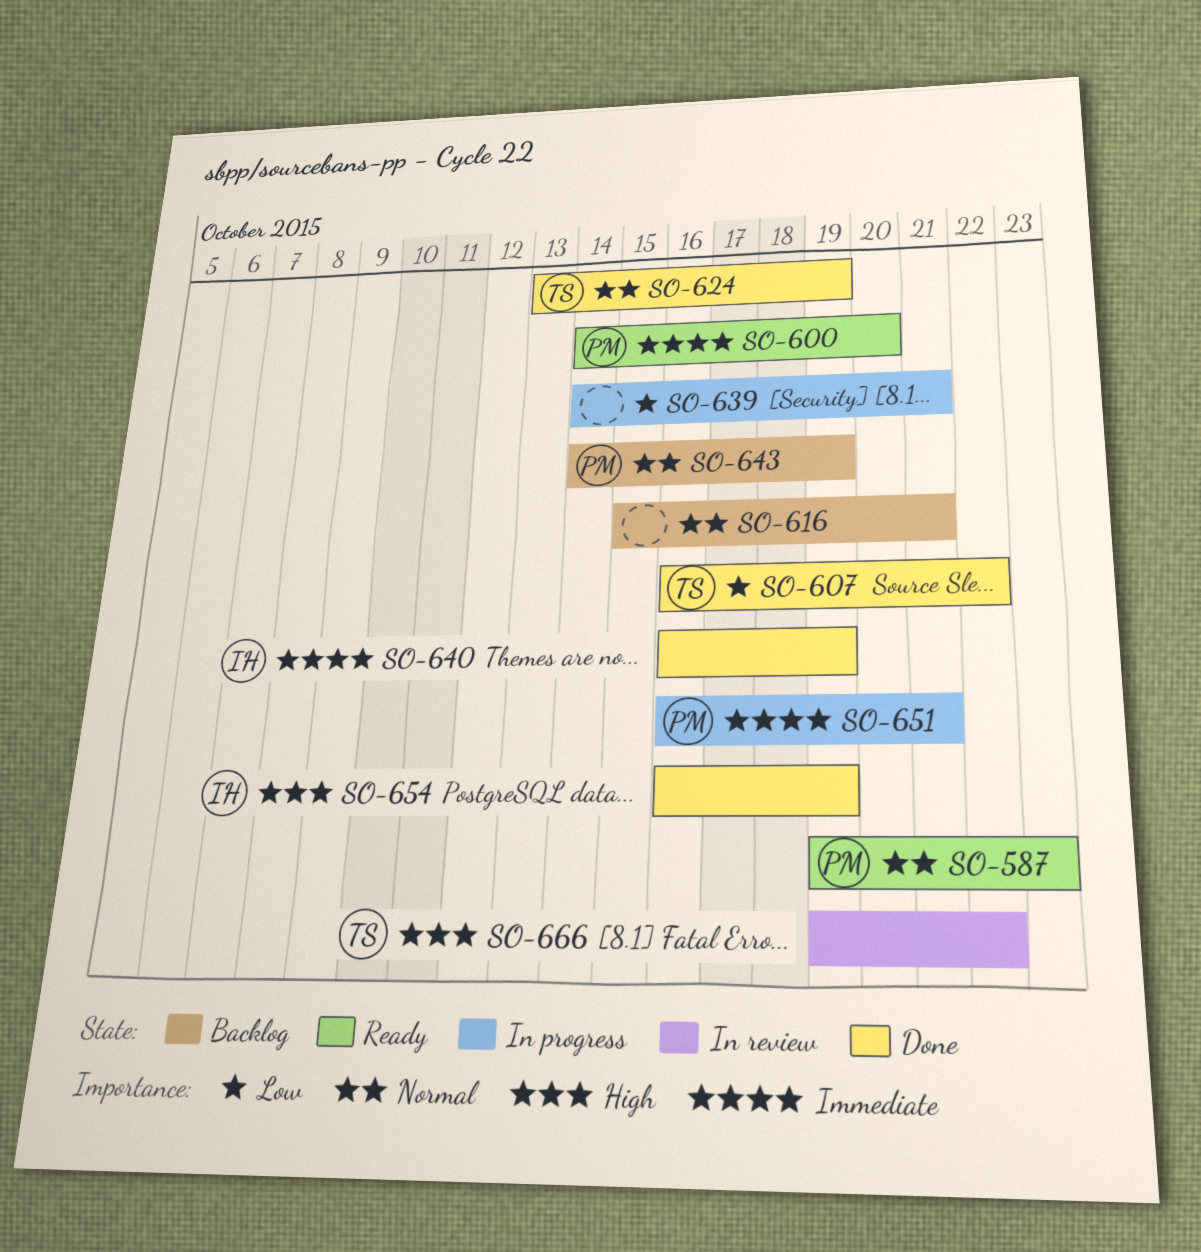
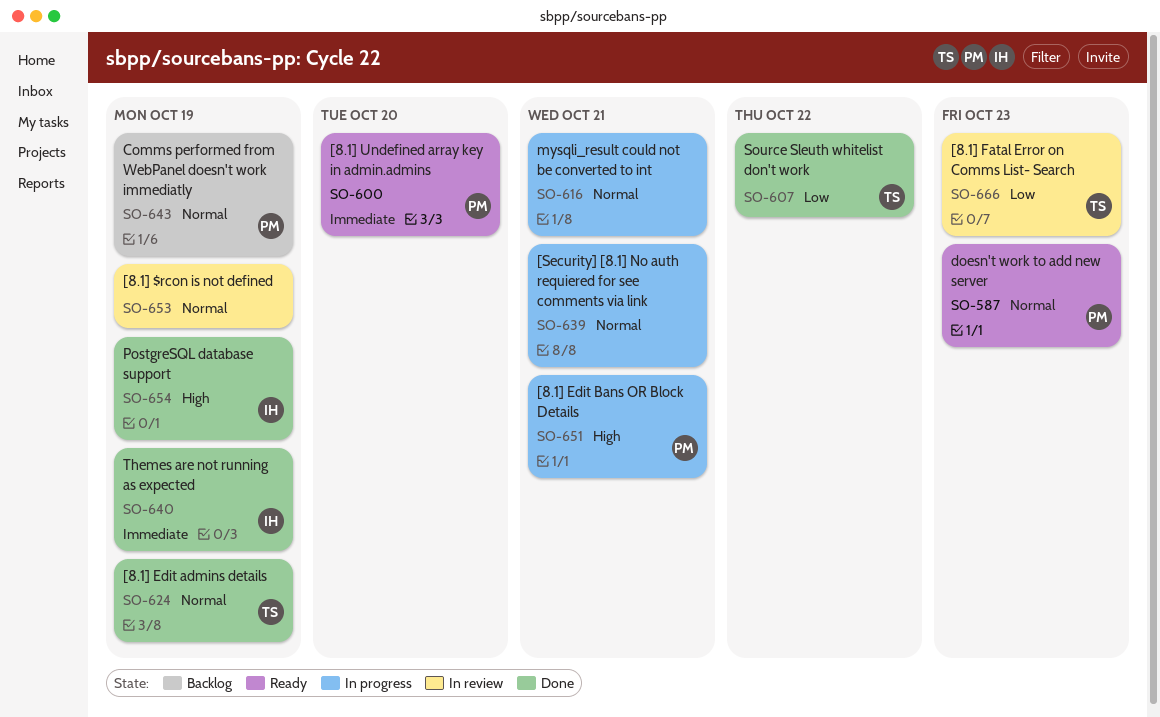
SO-616, status: Backlog -> In progress
SO-639, priority: Low -> Normal
SO-651, priority: Immediate -> High
SO-653: none -> present
SO-666, priority: High -> Low
SO-666, due: Oct 22 -> Oct 23

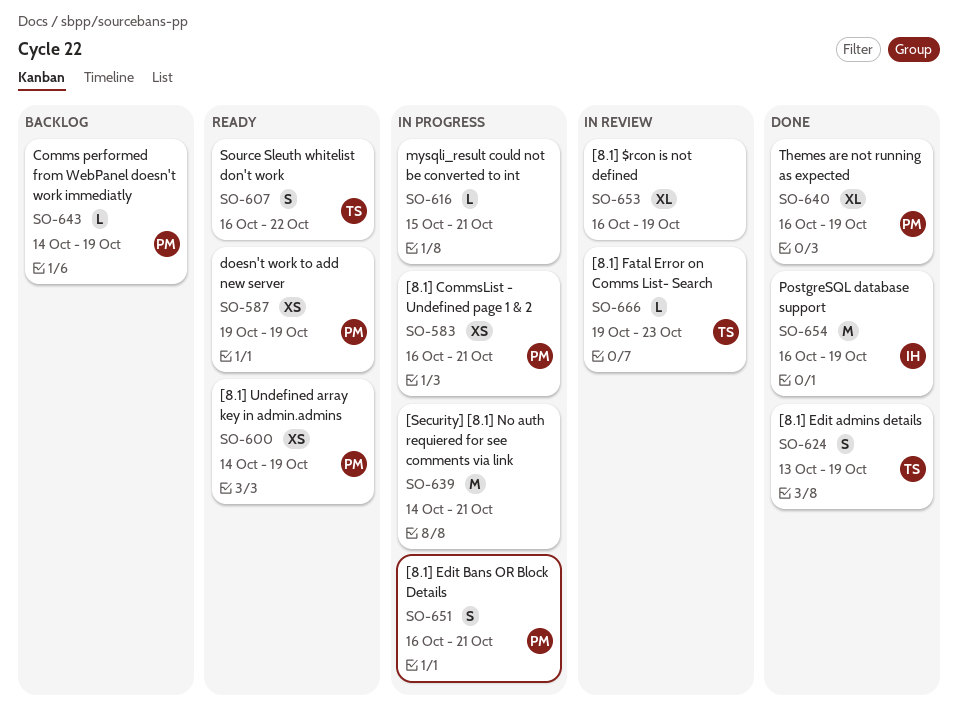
SO-583: none -> present
SO-587, due: Oct 23 -> Oct 19
SO-600, due: Oct 20 -> Oct 19
SO-607, status: Done -> Ready
SO-640, owner: IH -> PM

